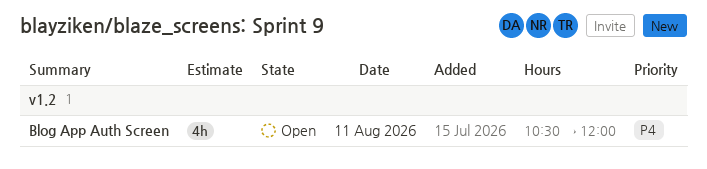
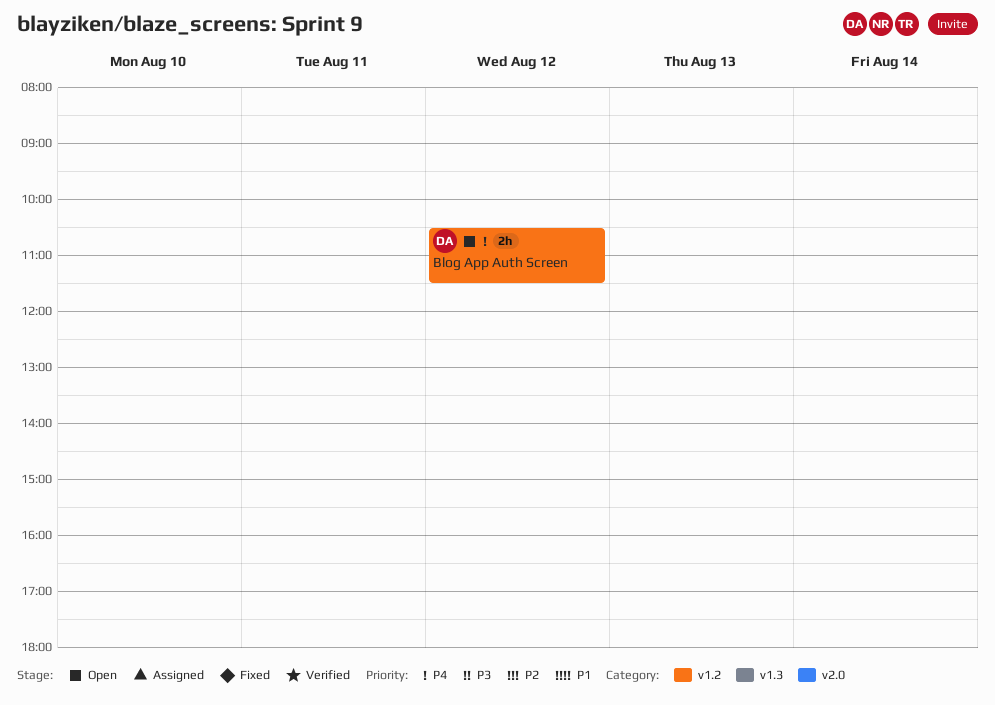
Blog App Auth Screen, estimate: 4h -> 2h
Blog App Auth Screen, day: Aug 11 -> Aug 12
Blog App Auth Screen, ends: 12:00 -> 11:30

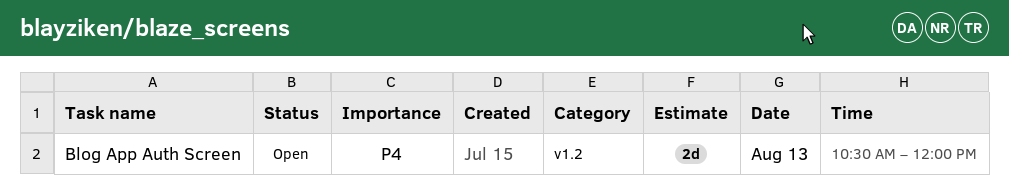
Blog App Auth Screen, estimate: 2h -> 2d
Blog App Auth Screen, day: Aug 12 -> Aug 13
Blog App Auth Screen, ends: 11:30 -> 12:00

